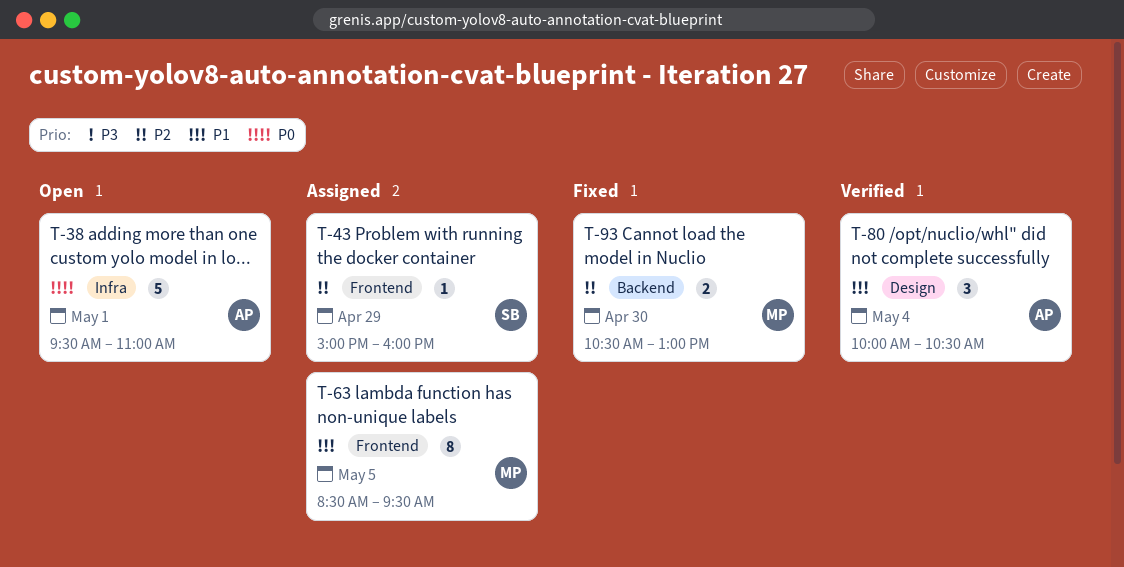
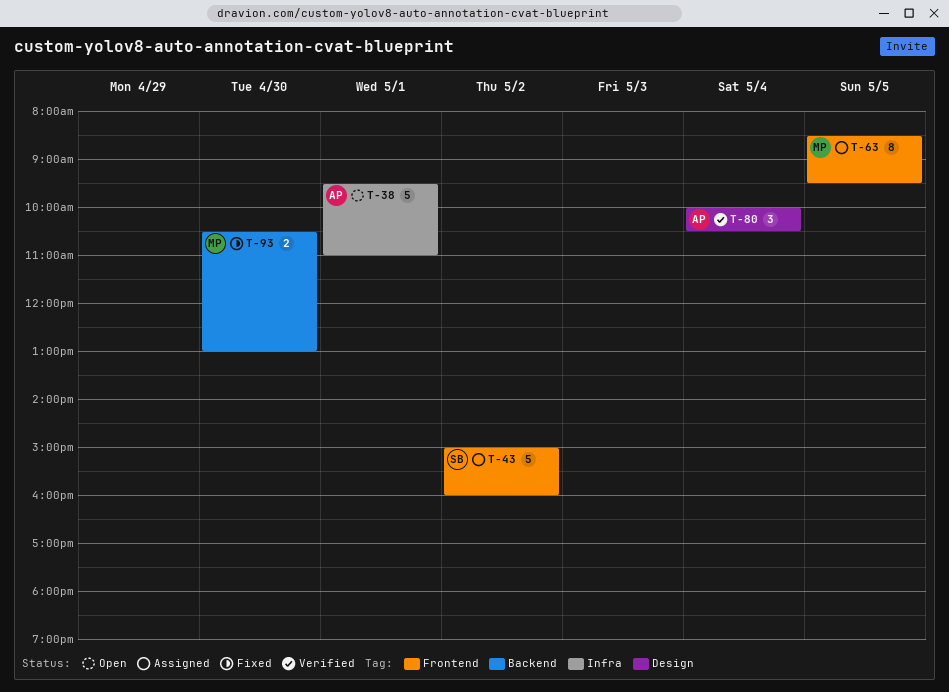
T-43, estimate: 1 -> 5
T-43, day: Apr 29 -> May 2

